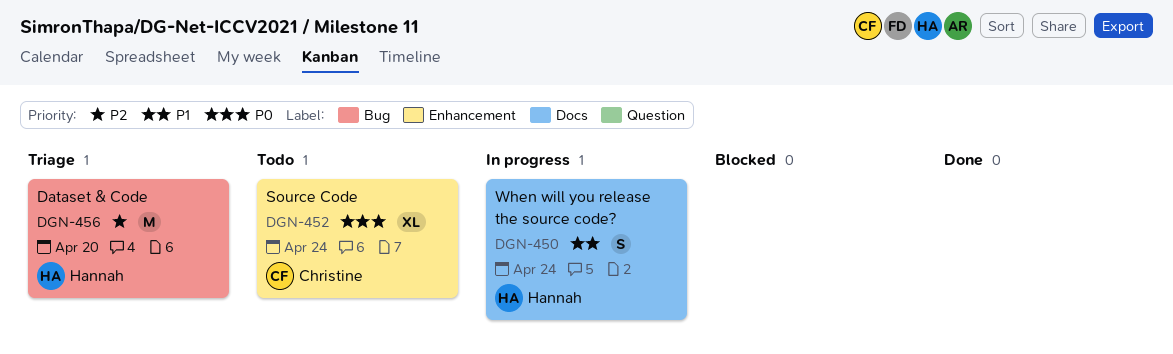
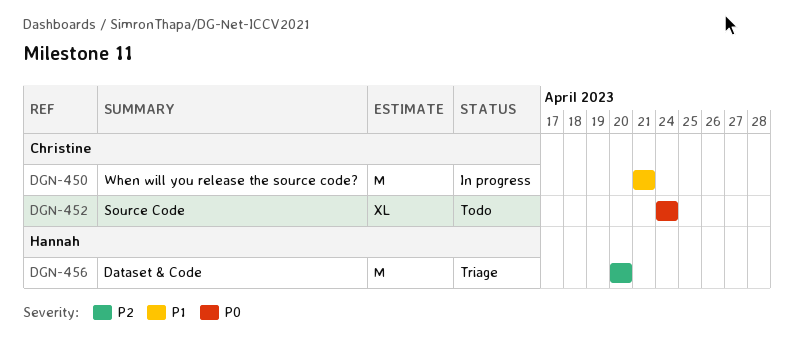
DGN-450, owner: Hannah -> Christine
DGN-450, estimate: S -> M
DGN-450, due: Apr 24 -> Apr 21

